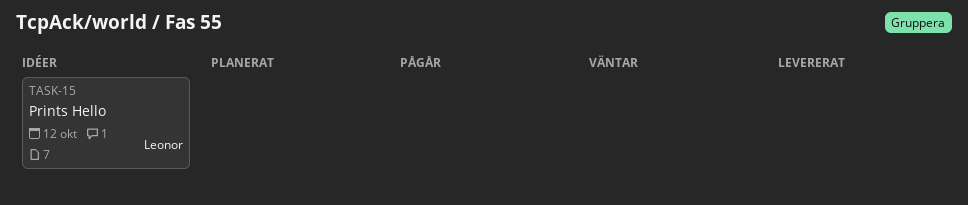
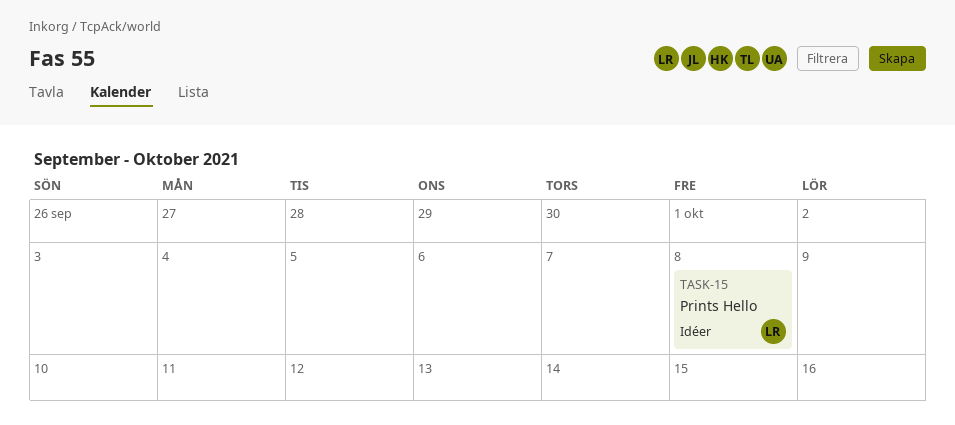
TASK-15, due: Oct 12 -> Oct 8

